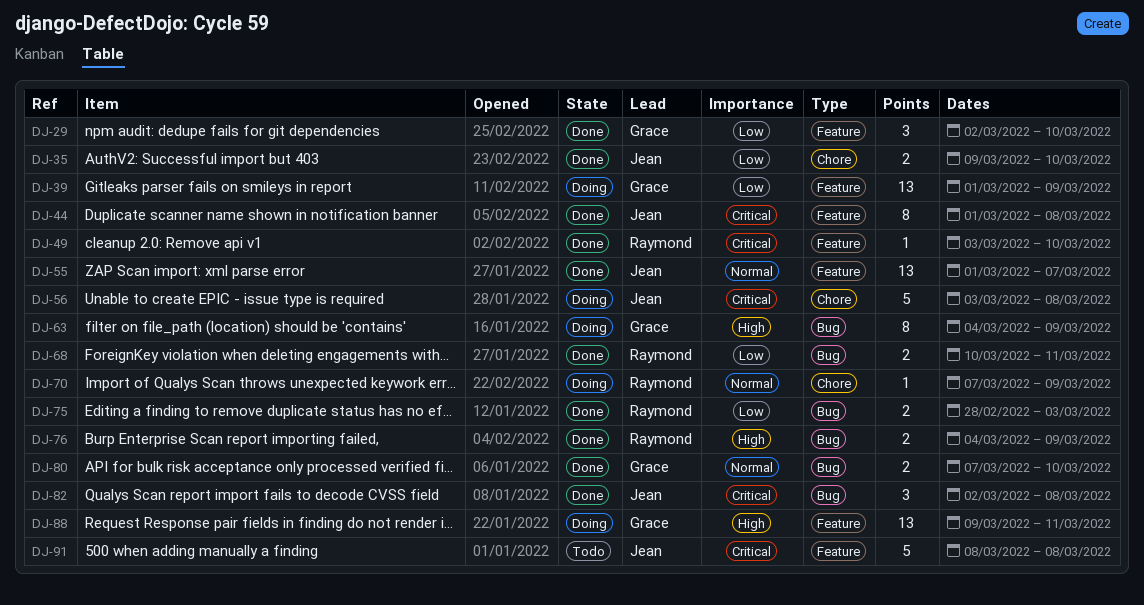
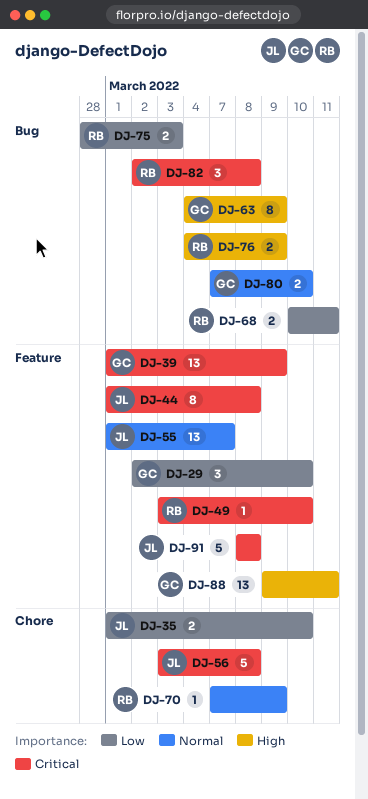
DJ-35, start: Mar 9 -> Mar 1
DJ-39, priority: Low -> Critical
DJ-82, owner: Jean -> Raymond

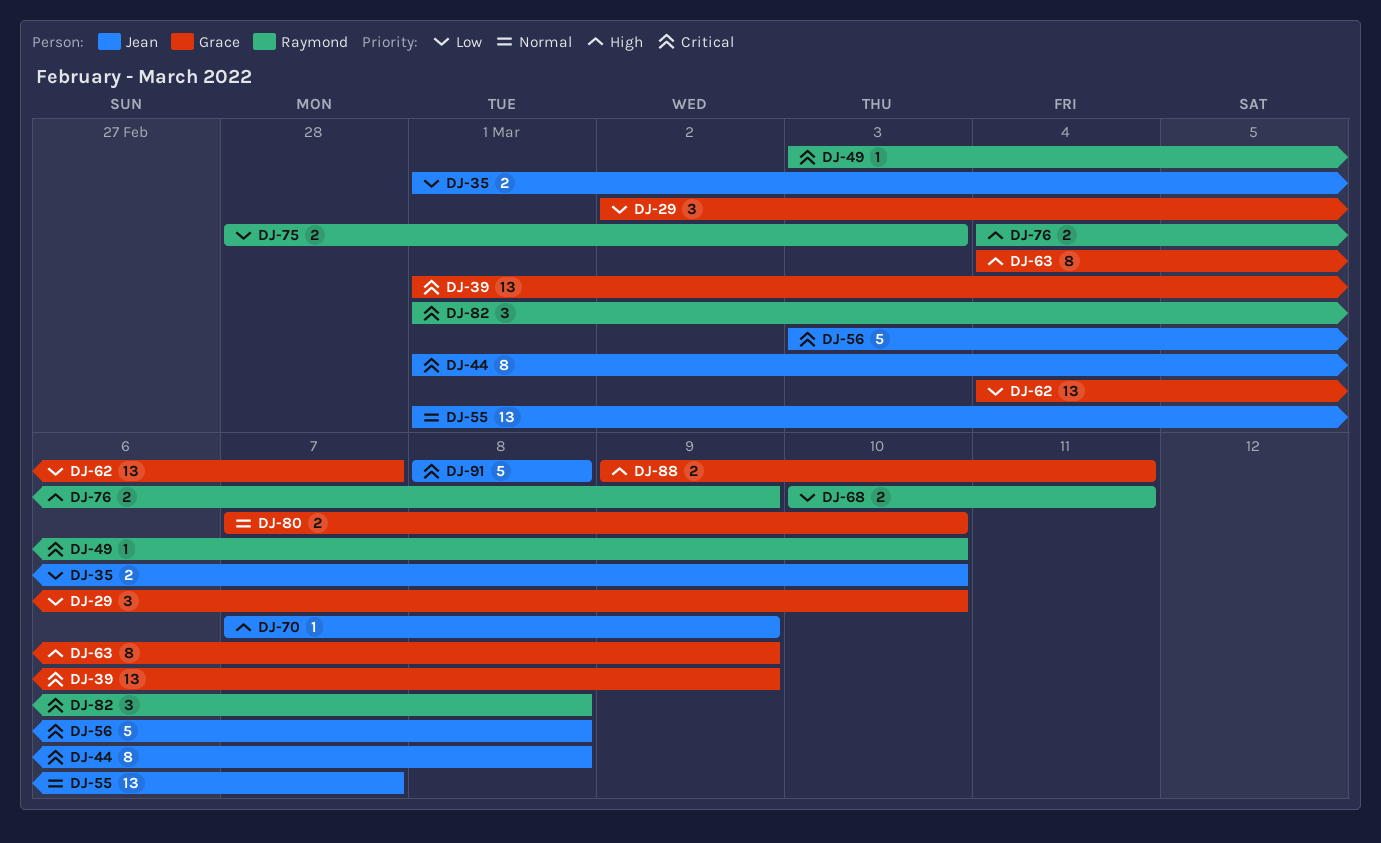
DJ-62: none -> present
DJ-70, owner: Raymond -> Jean
DJ-70, priority: Normal -> High
DJ-82, start: Mar 2 -> Mar 1
DJ-88, estimate: 13 -> 2

